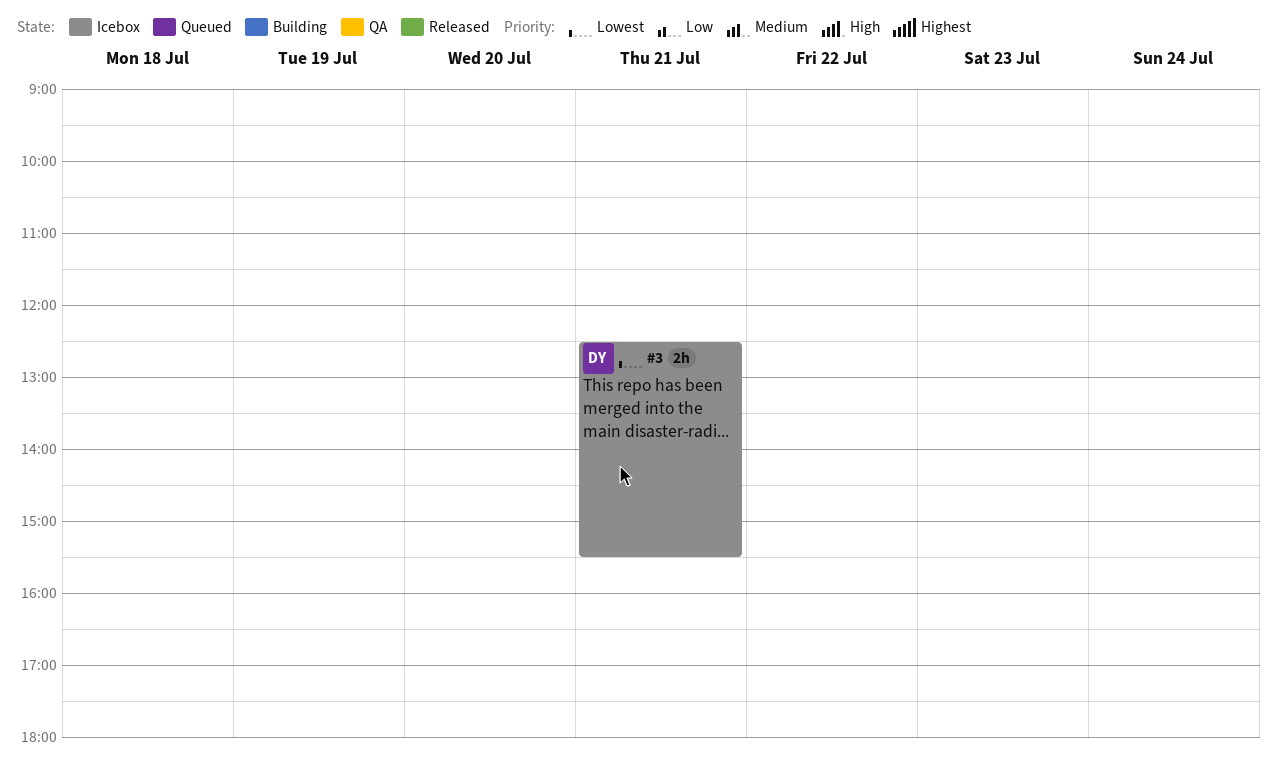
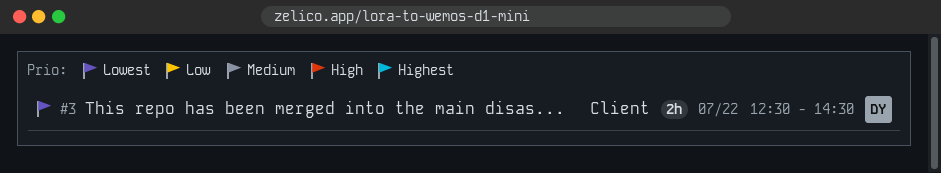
#3, day: Jul 21 -> Jul 22
#3, ends: 15:30 -> 14:30

